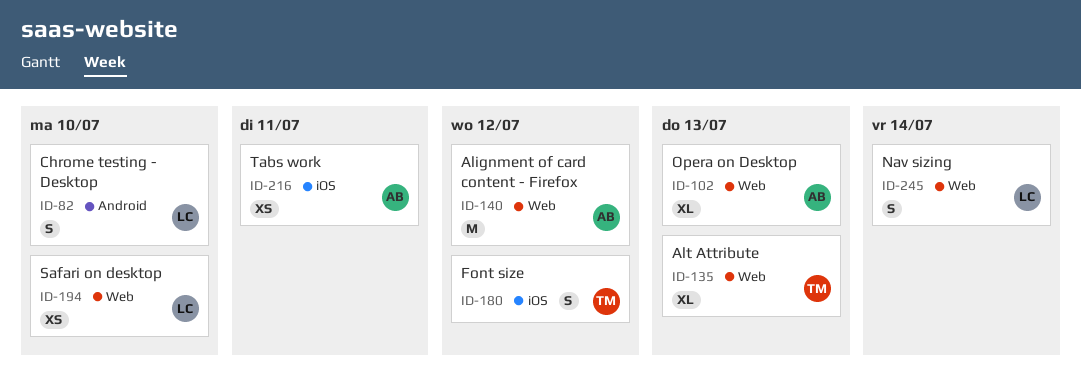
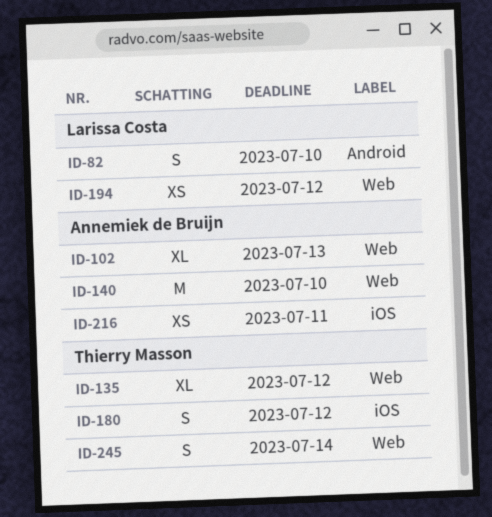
ID-135, due: Jul 13 -> Jul 12
ID-140, due: Jul 12 -> Jul 10
ID-194, due: Jul 10 -> Jul 12
ID-245, owner: Larissa Costa -> Thierry Masson

